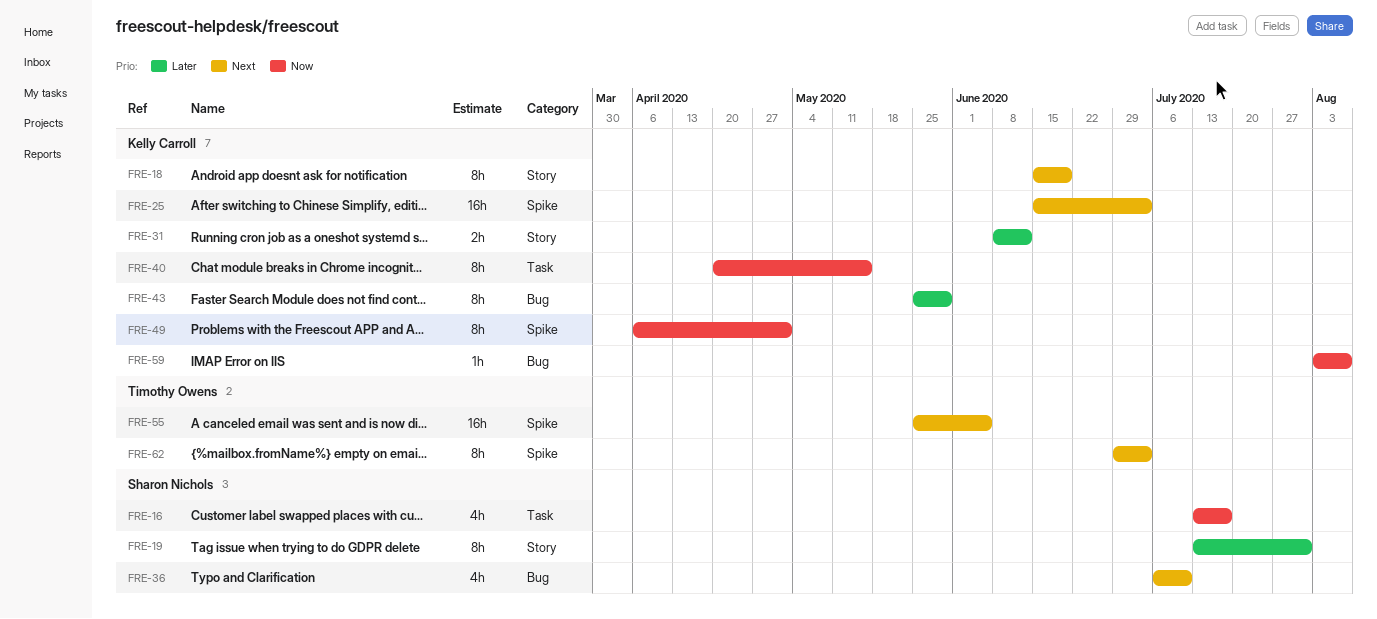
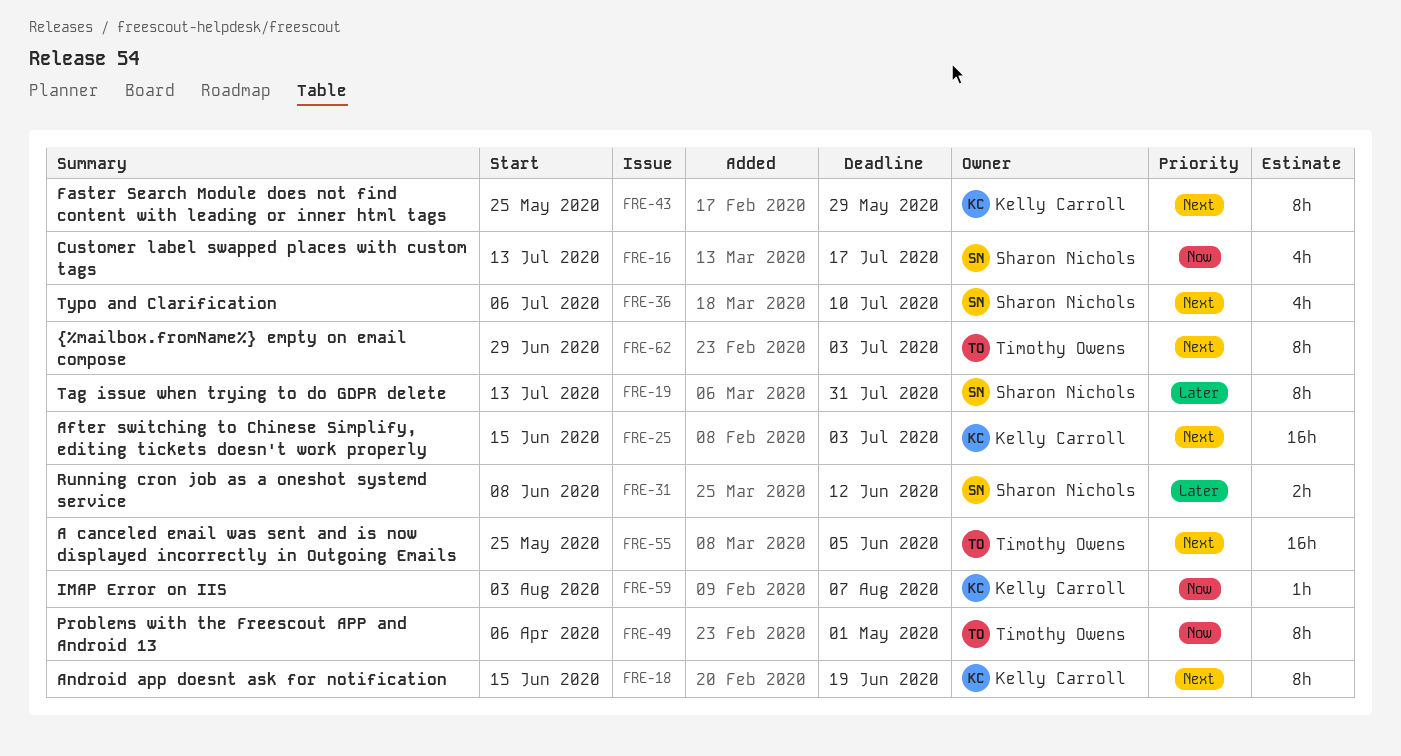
FRE-31, owner: Kelly Carroll -> Sharon Nichols
FRE-40: present -> none
FRE-43, priority: Later -> Next
FRE-49, owner: Kelly Carroll -> Timothy Owens

